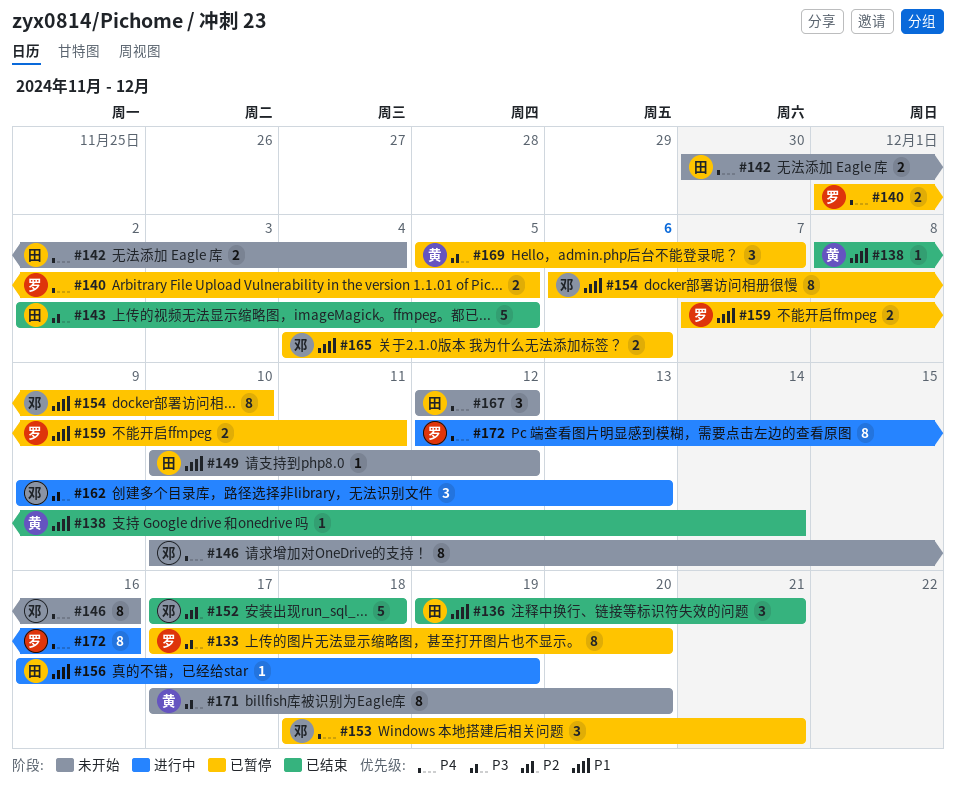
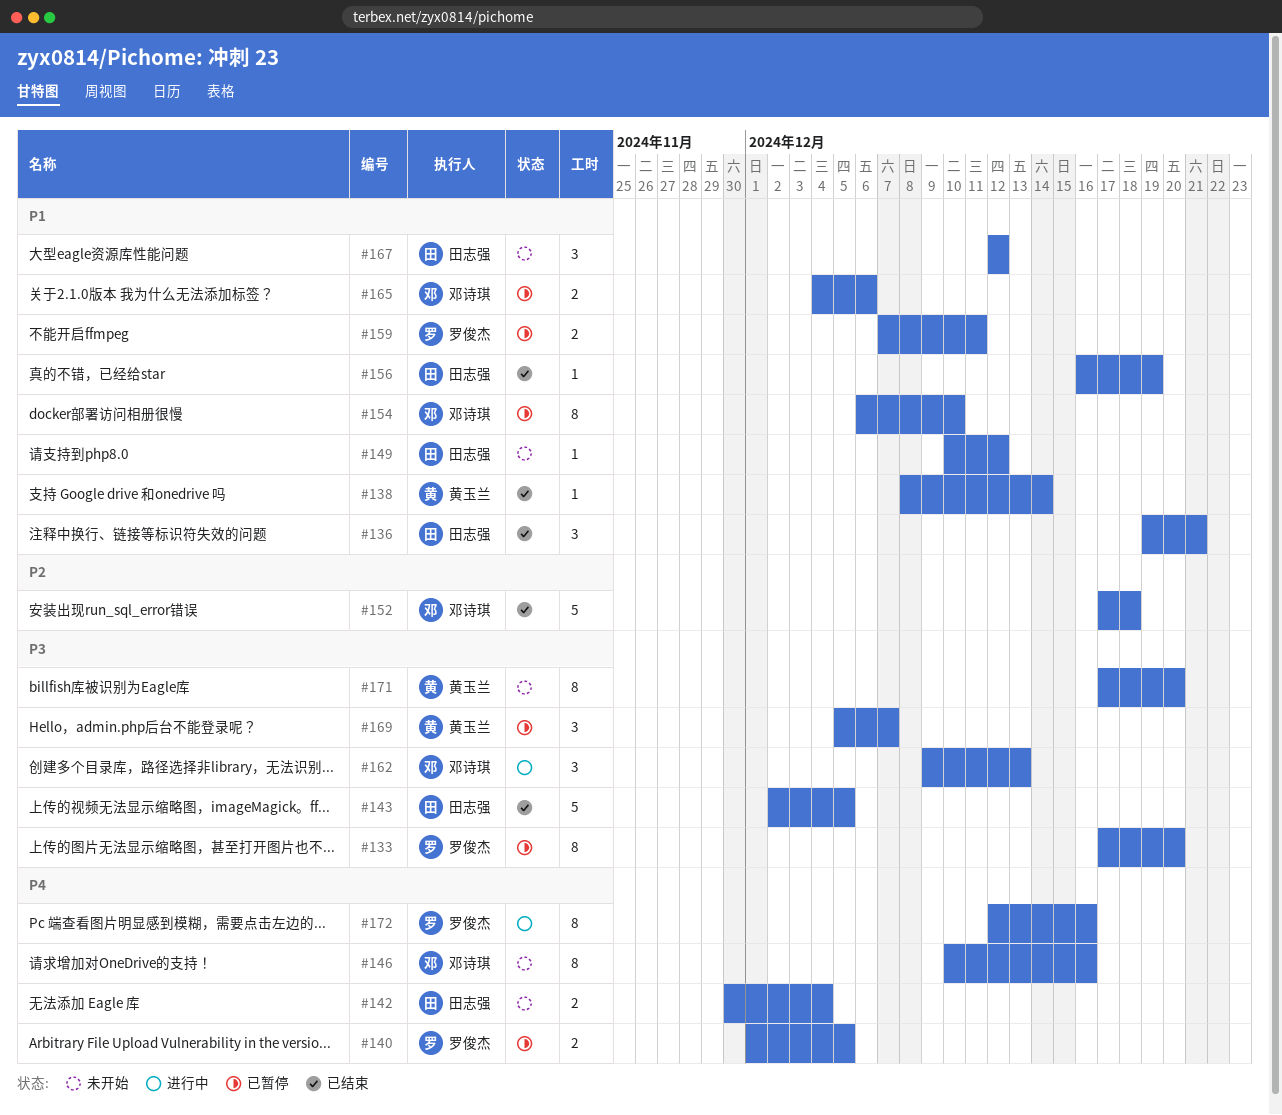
#153: present -> none
#156, status: 进行中 -> 已结束
#167, priority: P4 -> P1

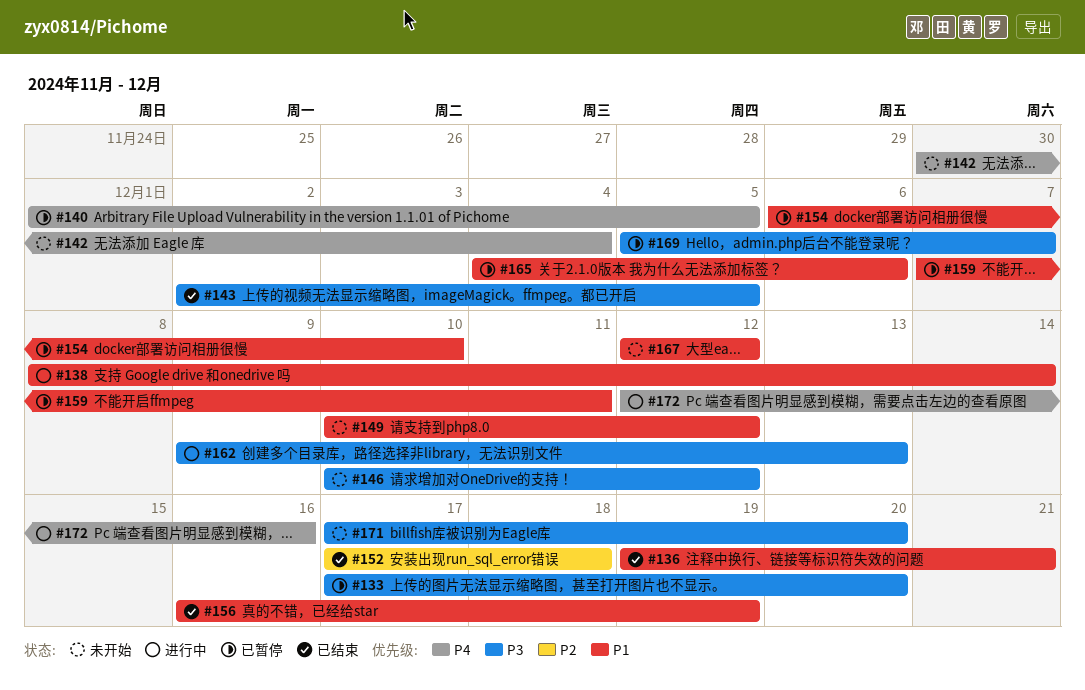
#138, status: 已结束 -> 进行中
#146, priority: P4 -> P3
#146, due: Dec 16 -> Dec 12

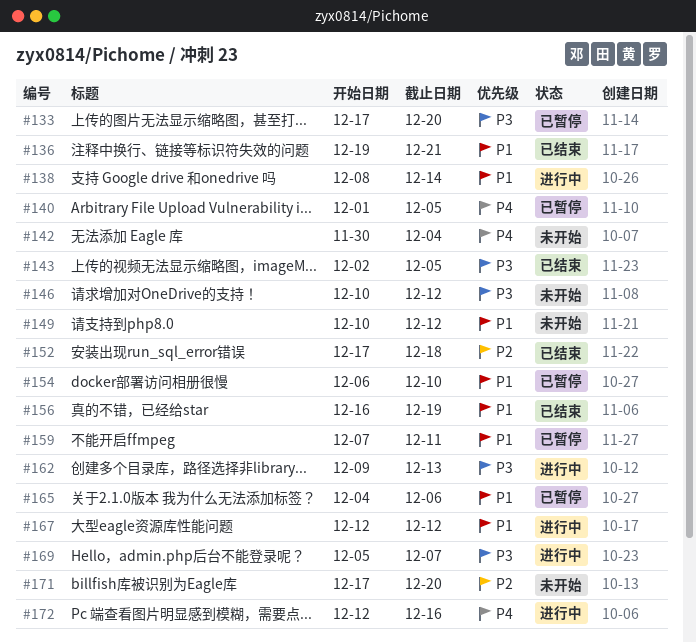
#167, status: 未开始 -> 进行中
#169, status: 已暂停 -> 进行中
#171, priority: P3 -> P2

